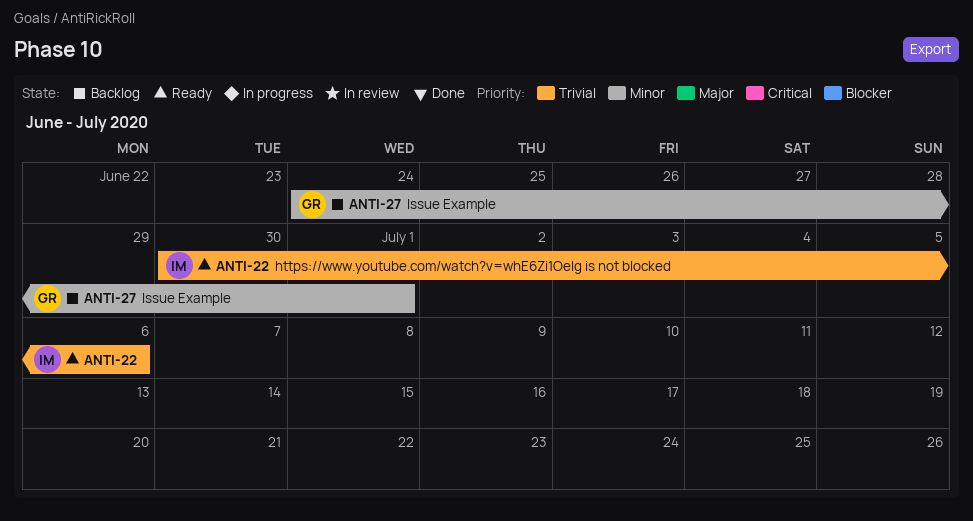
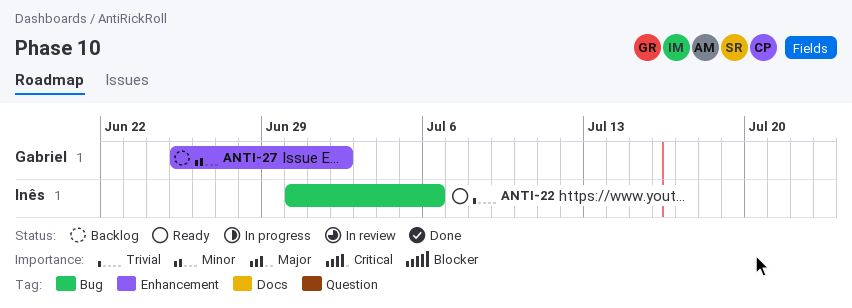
ANTI-27, start: Jun 24 -> Jun 25
ANTI-27, due: Jul 1 -> Jul 2

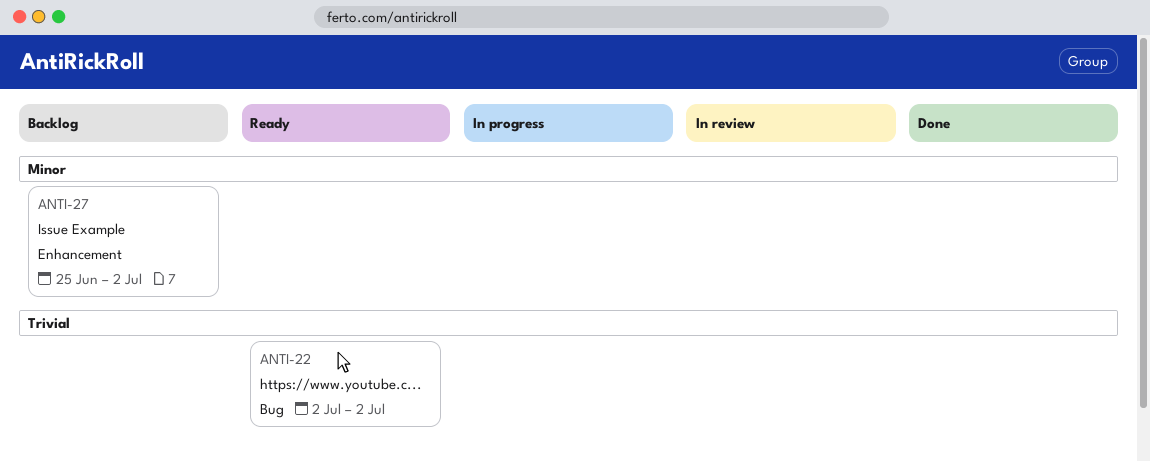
ANTI-22, start: Jun 30 -> Jul 2
ANTI-22, due: Jul 6 -> Jul 2

